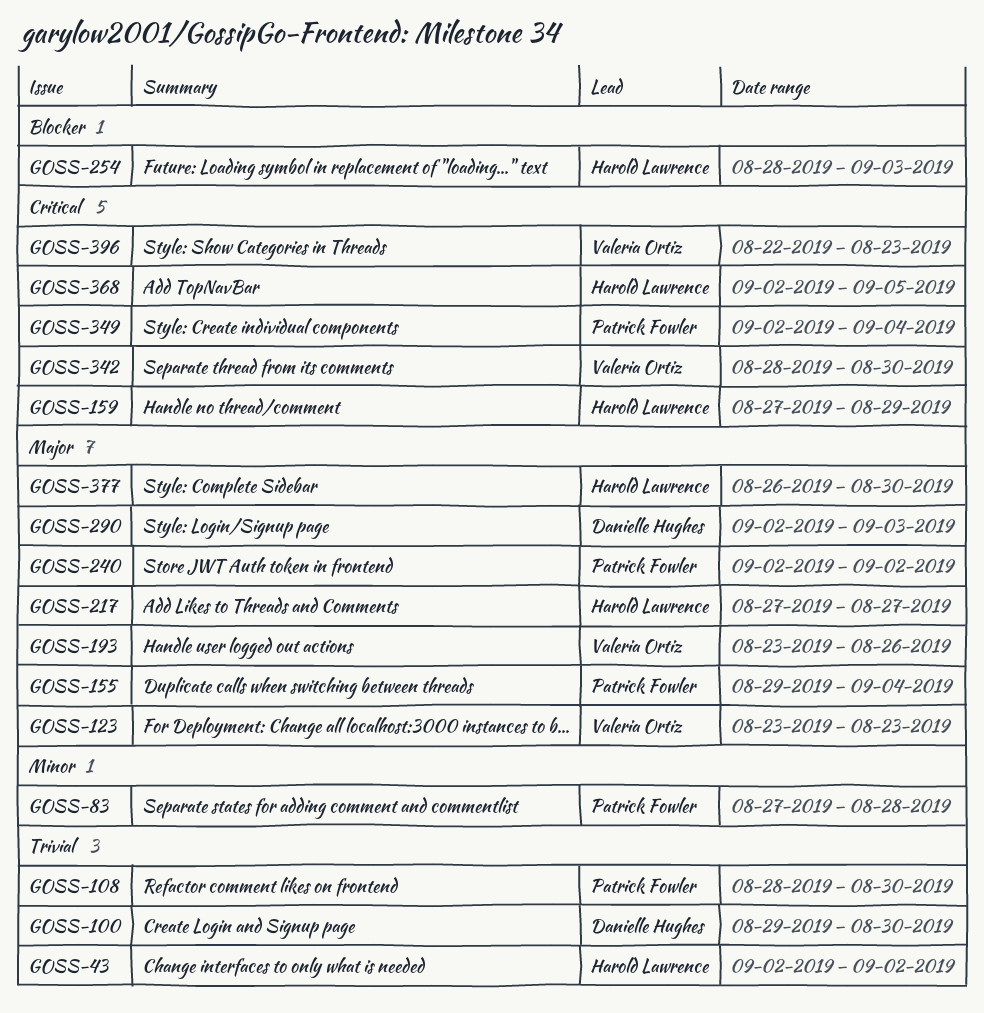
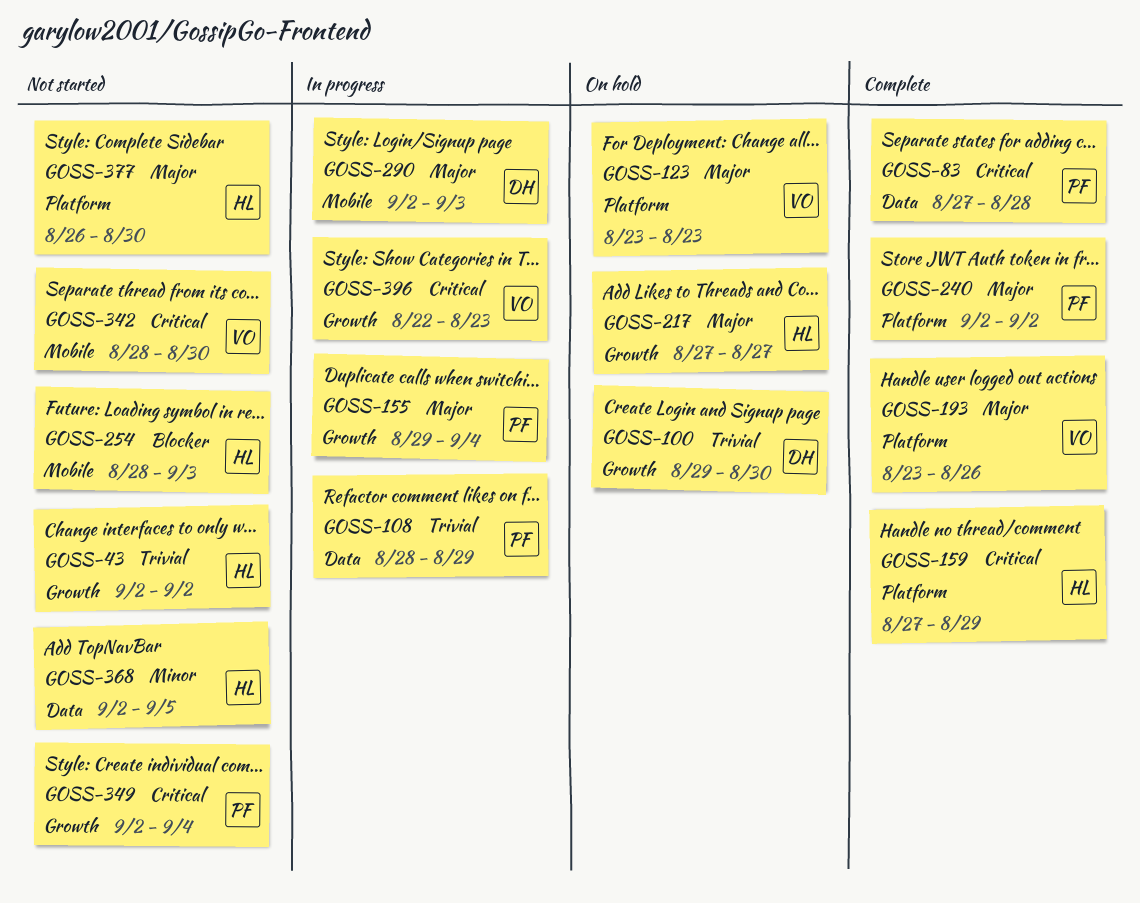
GOSS-83, priority: Minor -> Critical
GOSS-108, due: Aug 30 -> Aug 29
GOSS-368, priority: Critical -> Minor

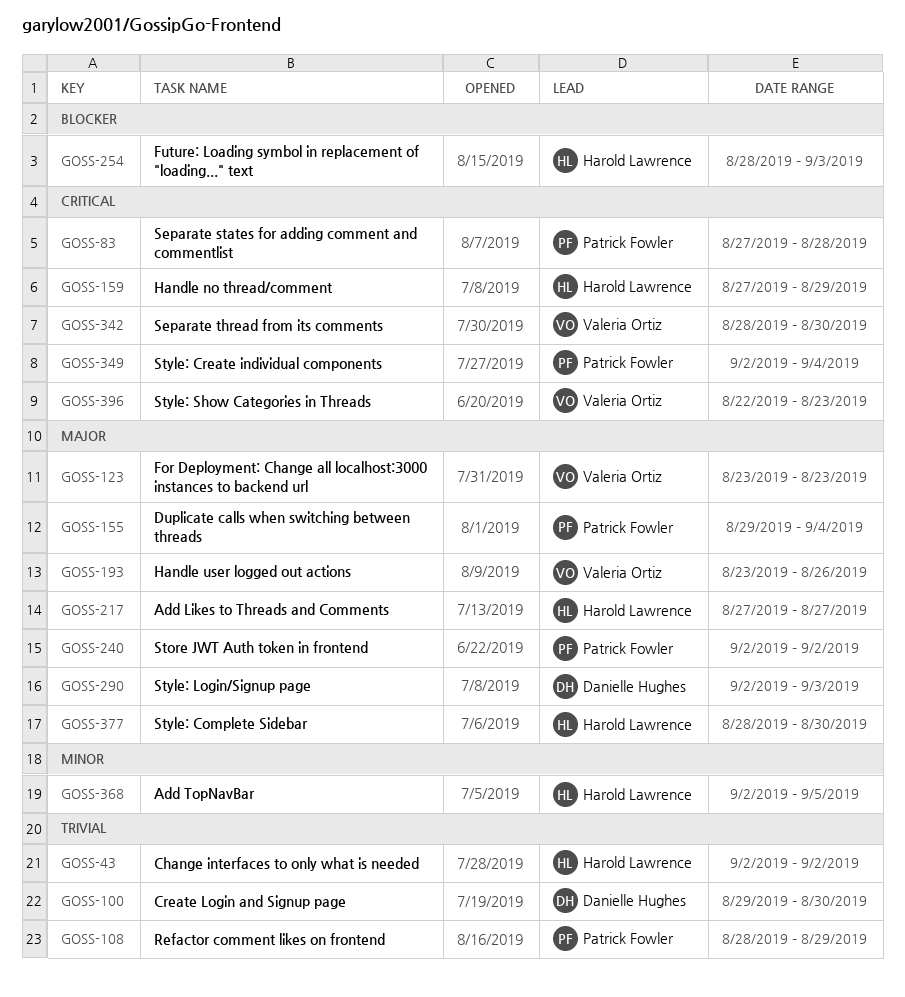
GOSS-377, start: Aug 26 -> Aug 28

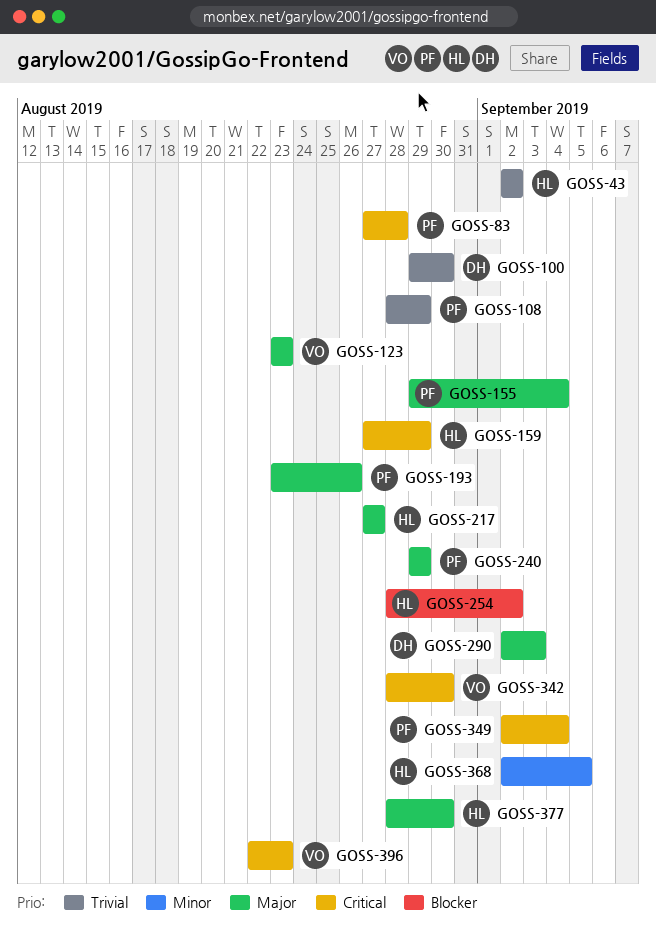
GOSS-193, owner: Valeria Ortiz -> Patrick Fowler
GOSS-240, start: Sep 2 -> Aug 29
GOSS-240, due: Sep 2 -> Aug 29
GOSS-254, due: Sep 3 -> Sep 2

